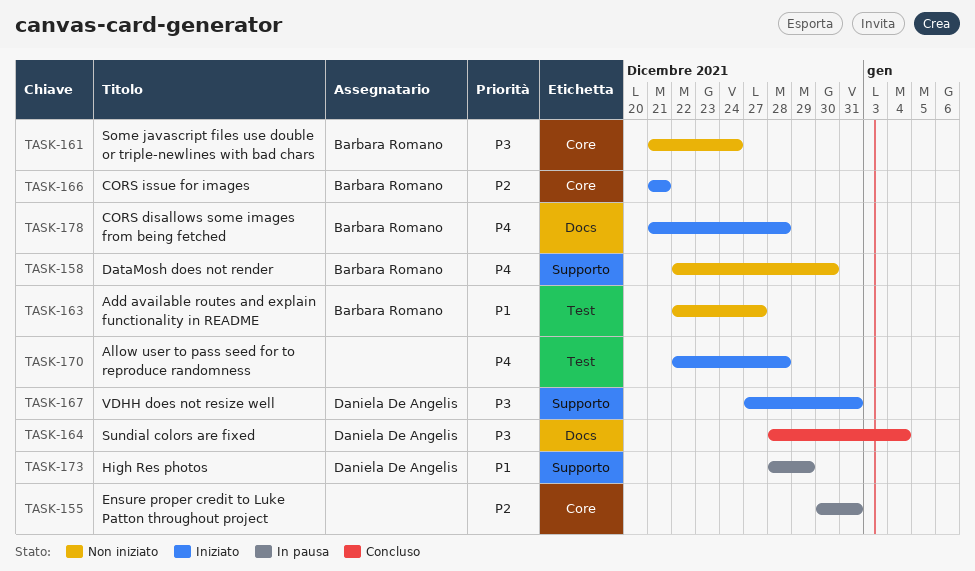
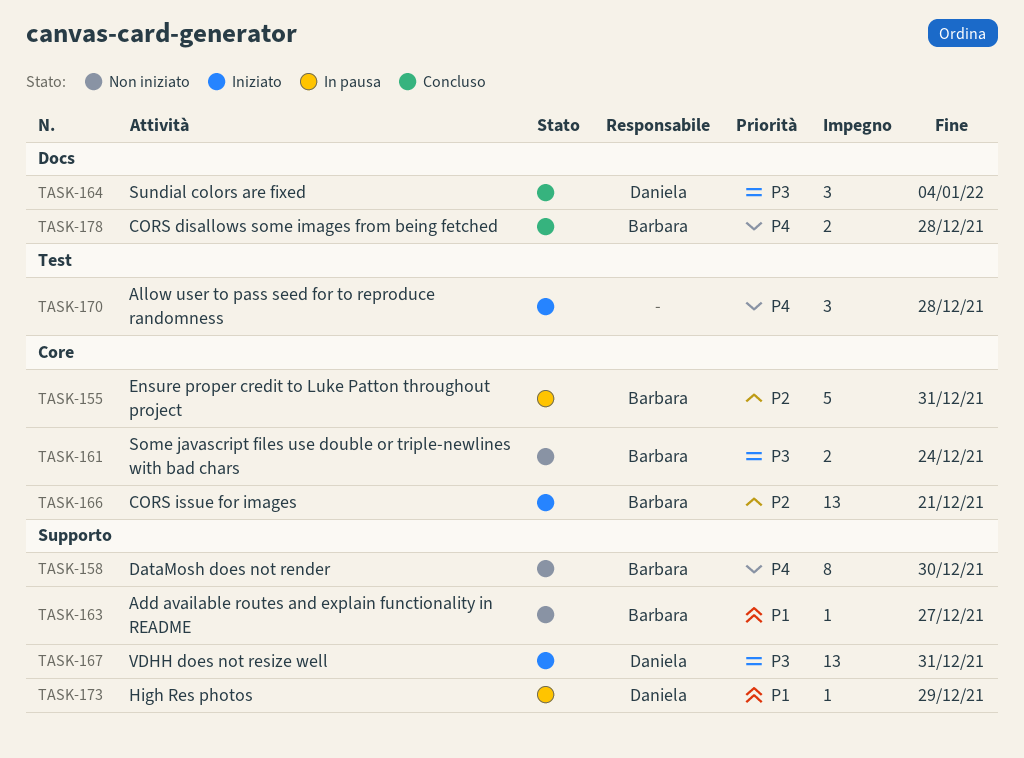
TASK-155, owner: none -> Barbara Romano
TASK-163, label: Test -> Supporto
TASK-178, status: Iniziato -> Concluso

